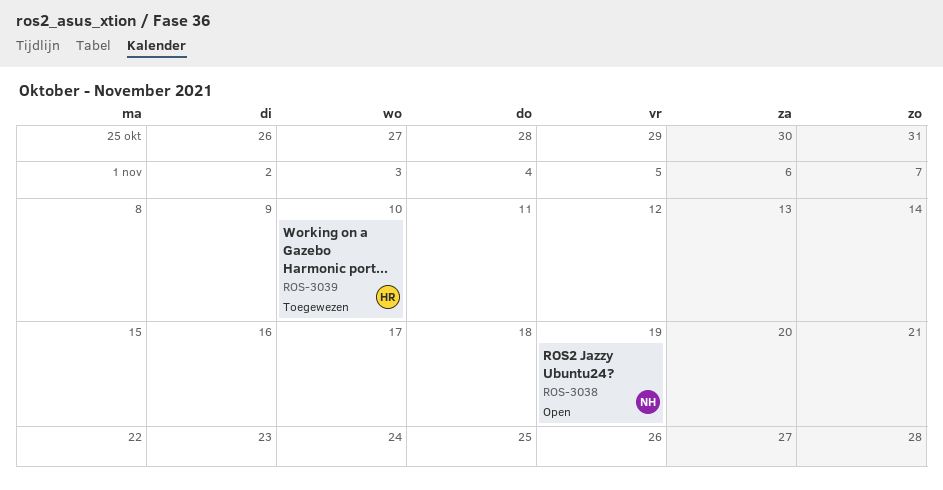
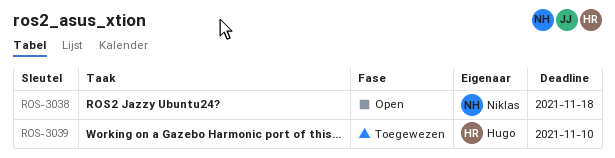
ROS-3038, due: Nov 19 -> Nov 18

